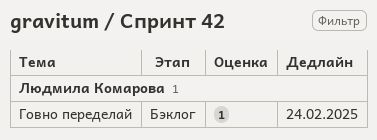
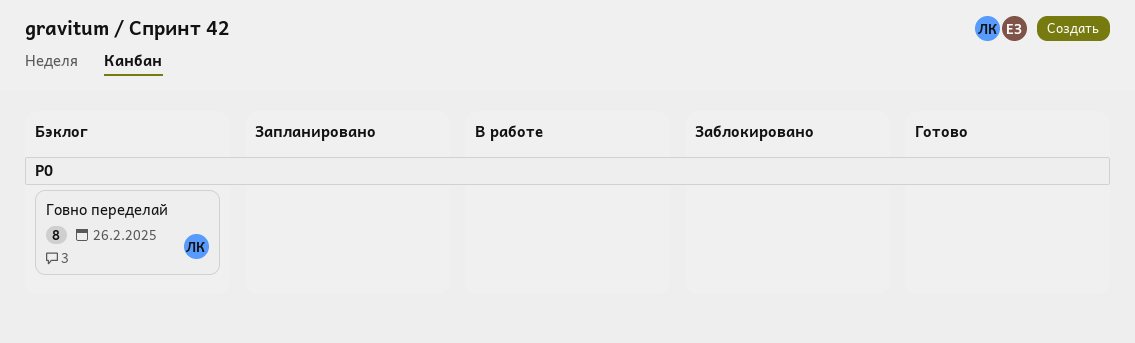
Говно переделай, estimate: 1 -> 8
Говно переделай, due: Feb 24 -> Feb 26

